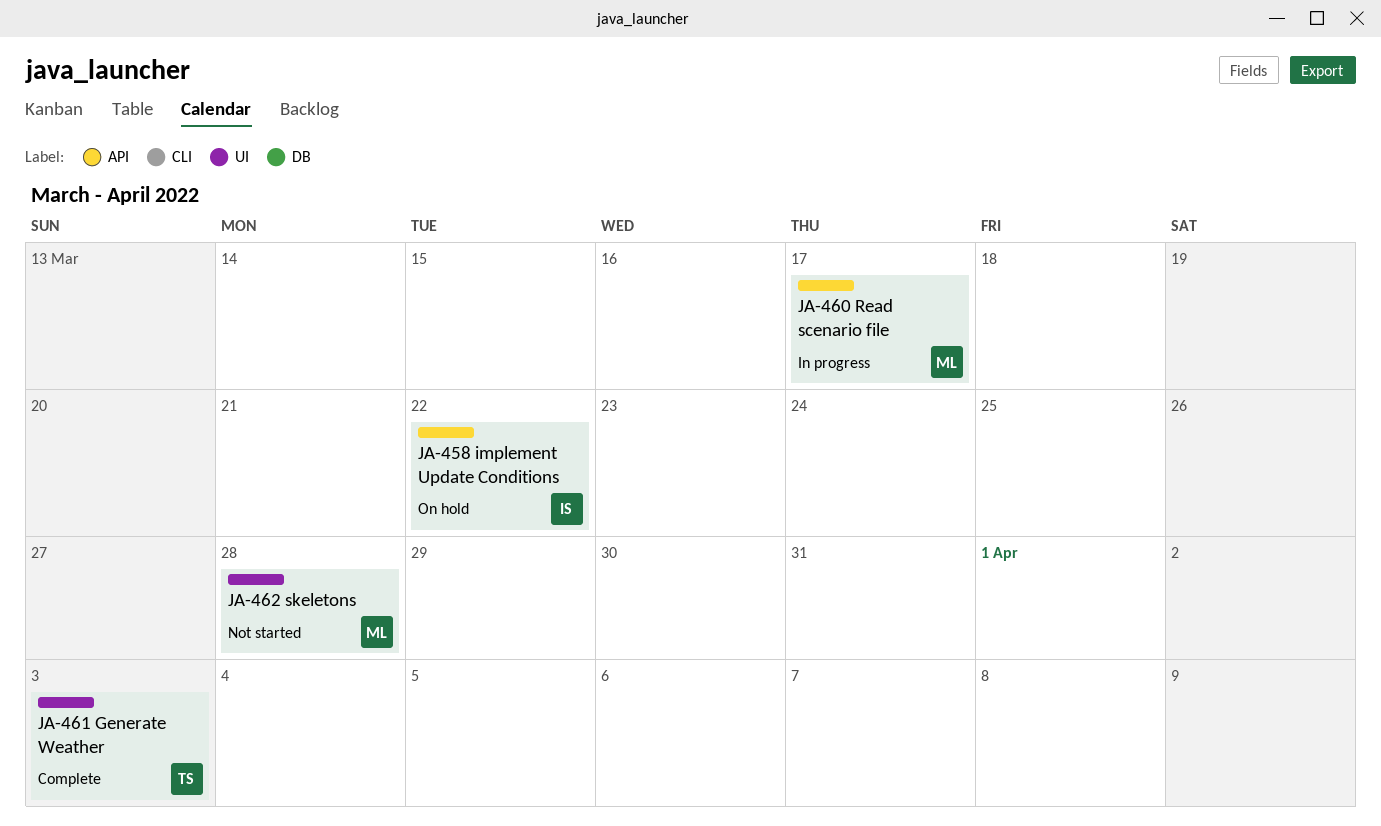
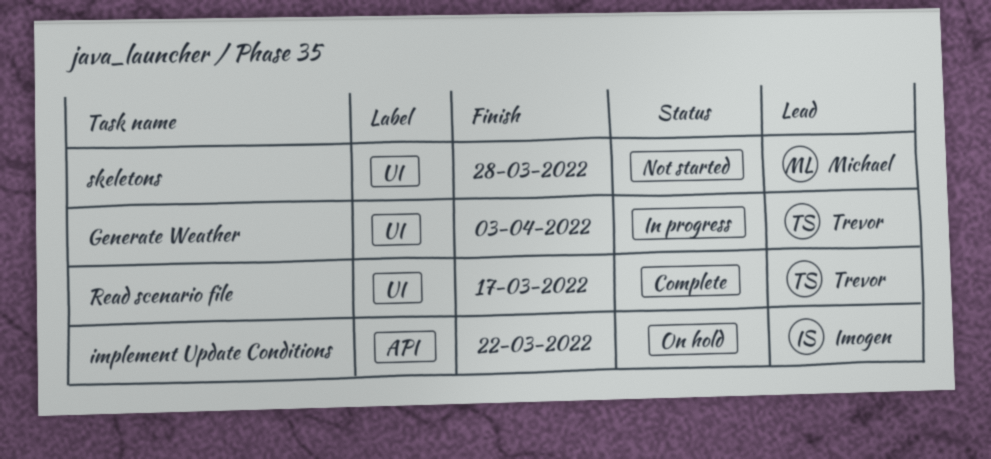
Generate Weather, status: Complete -> In progress
Read scenario file, status: In progress -> Complete
Read scenario file, owner: Michael -> Trevor
Read scenario file, label: API -> UI

